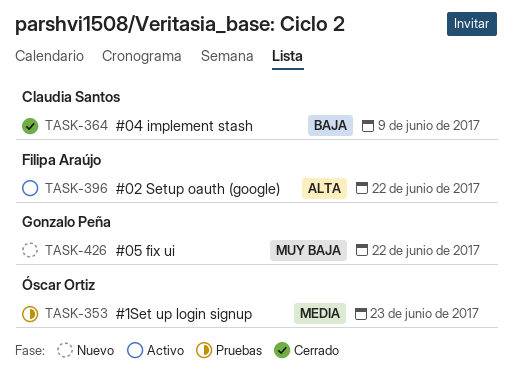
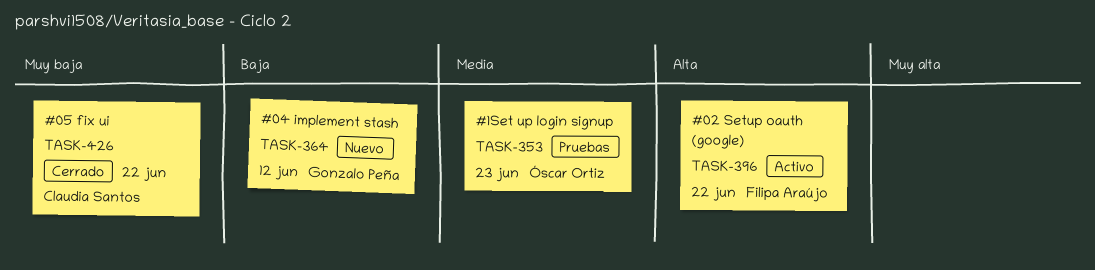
TASK-364, status: Cerrado -> Nuevo
TASK-364, owner: Claudia Santos -> Gonzalo Peña
TASK-364, due: Jun 9 -> Jun 12
TASK-426, status: Nuevo -> Cerrado
TASK-426, owner: Gonzalo Peña -> Claudia Santos

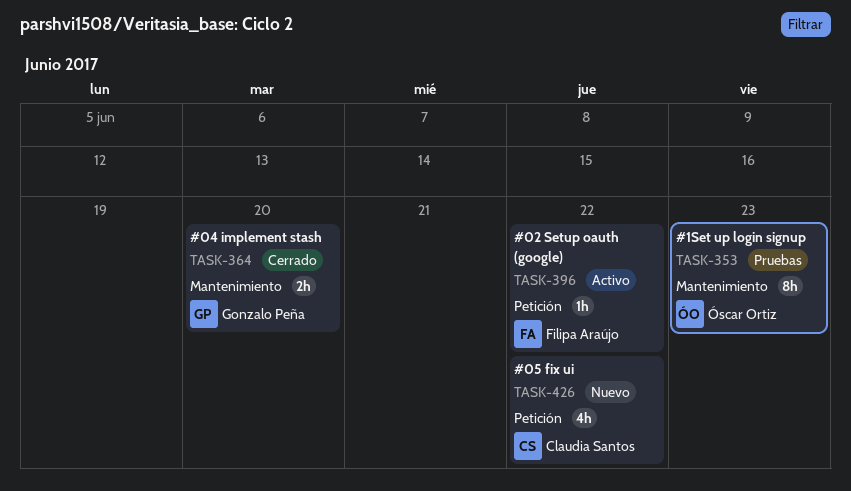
TASK-364, status: Nuevo -> Cerrado
TASK-364, due: Jun 12 -> Jun 20
TASK-426, status: Cerrado -> Nuevo

